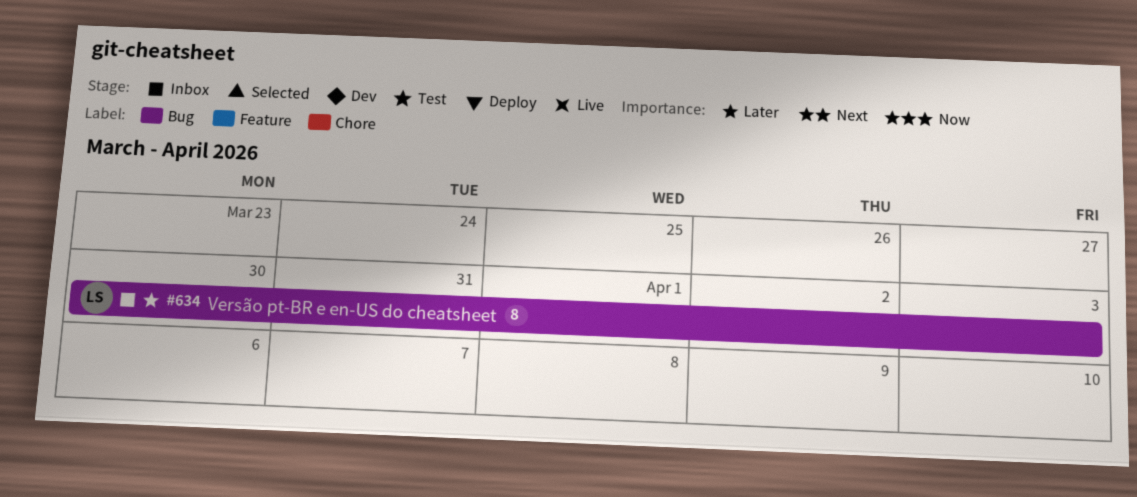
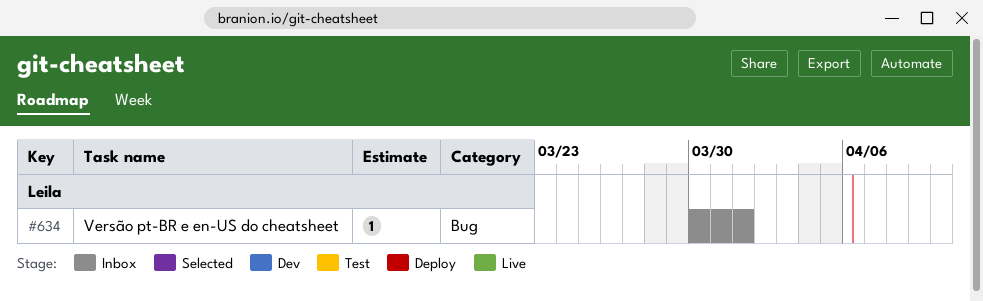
#634, estimate: 8 -> 1
#634, due: Apr 3 -> Apr 1

